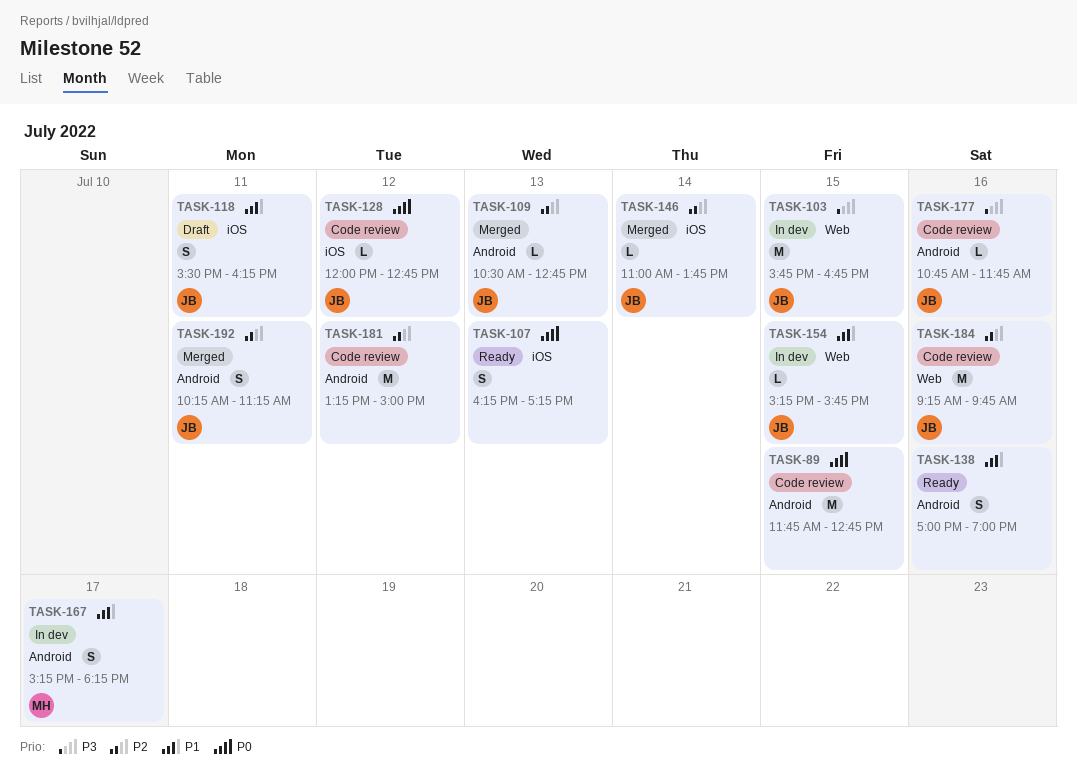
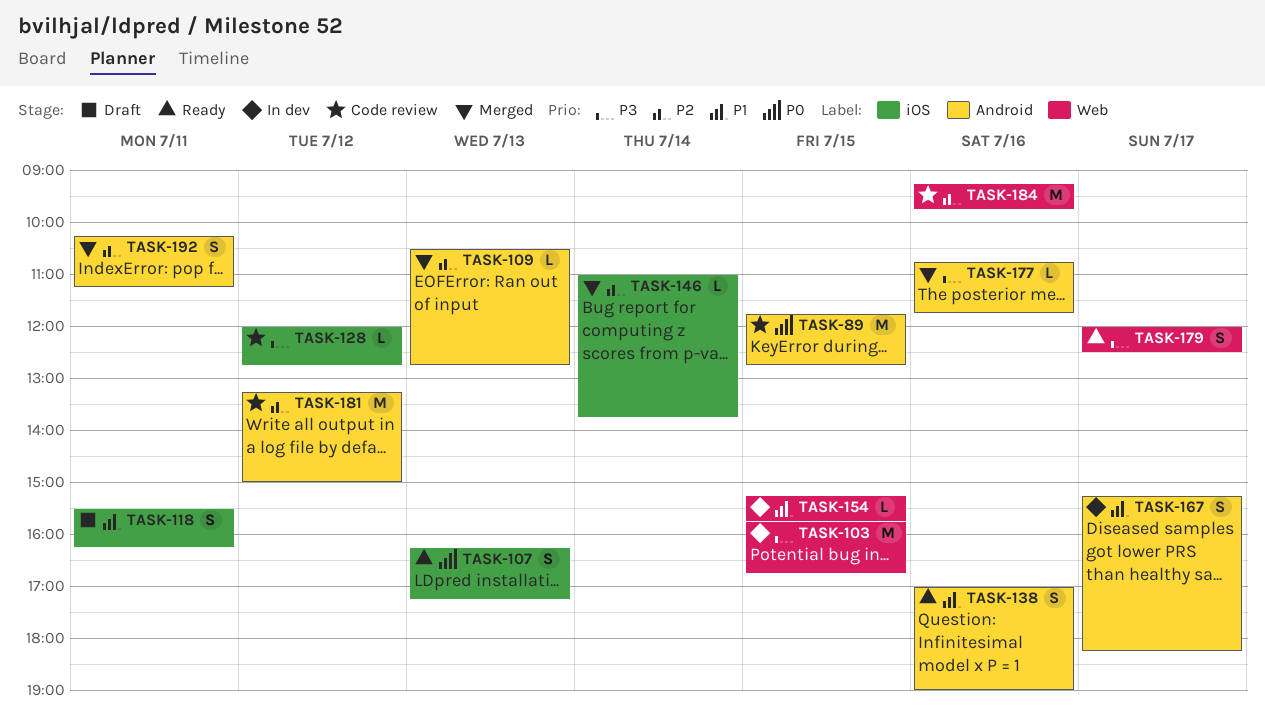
TASK-128, priority: P0 -> P3
TASK-177, status: Code review -> Merged
TASK-179: none -> present

